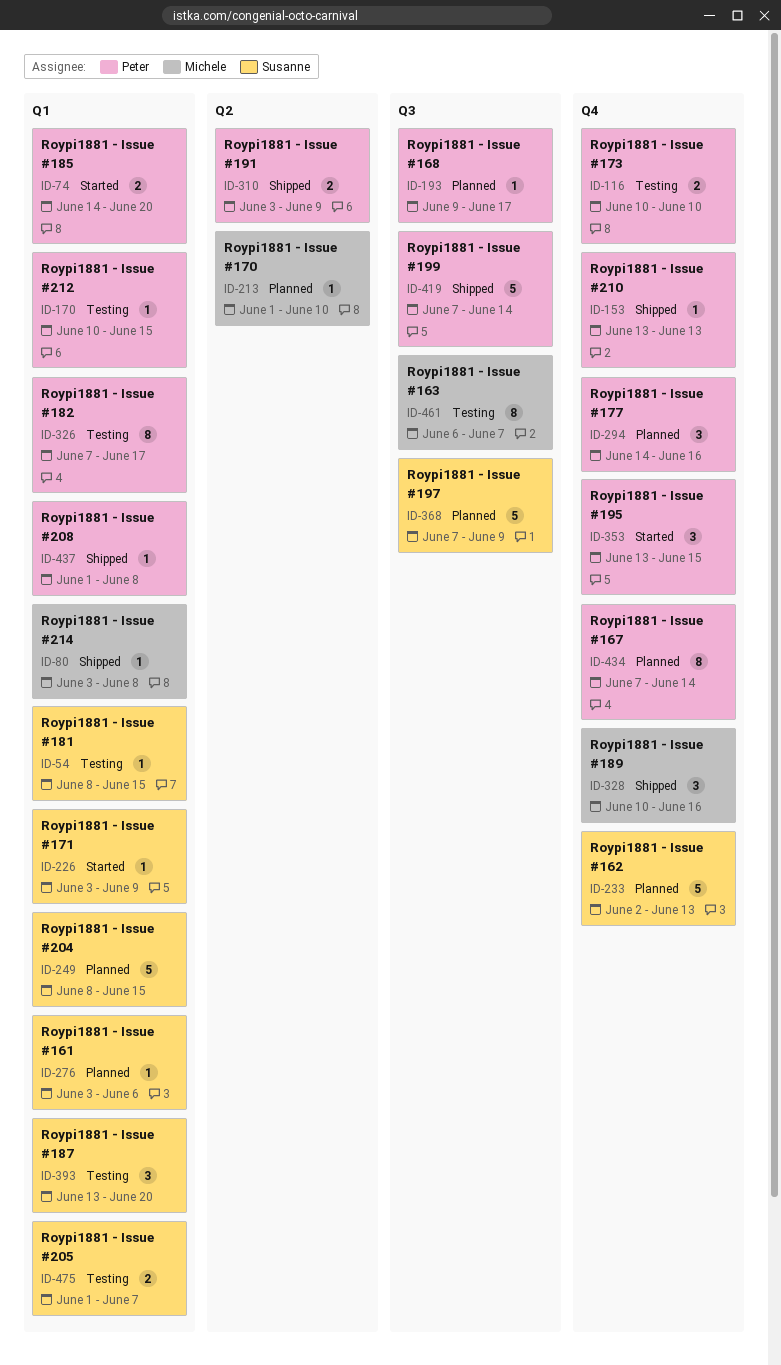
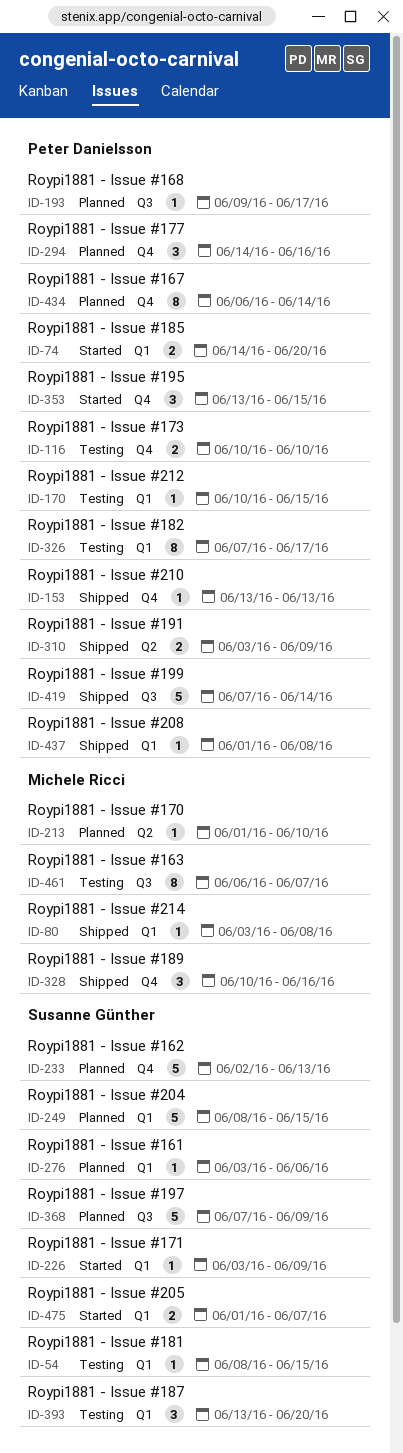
ID-434, start: Jun 7 -> Jun 6
ID-475, status: Testing -> Started

